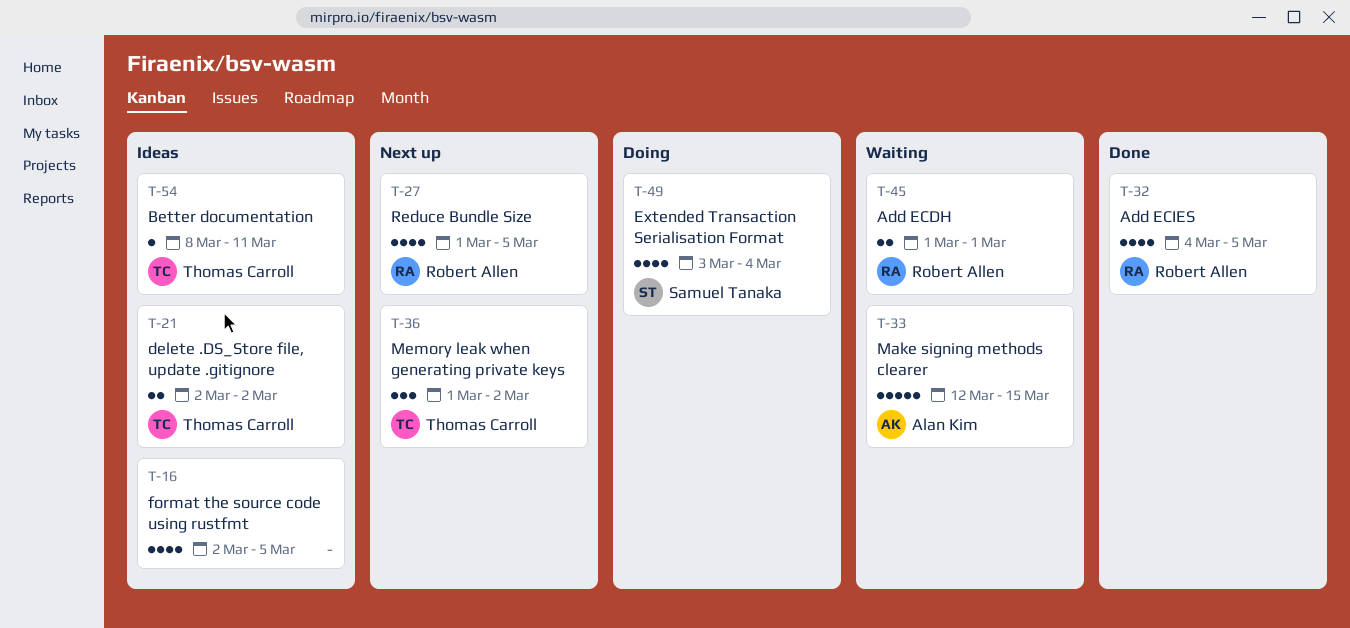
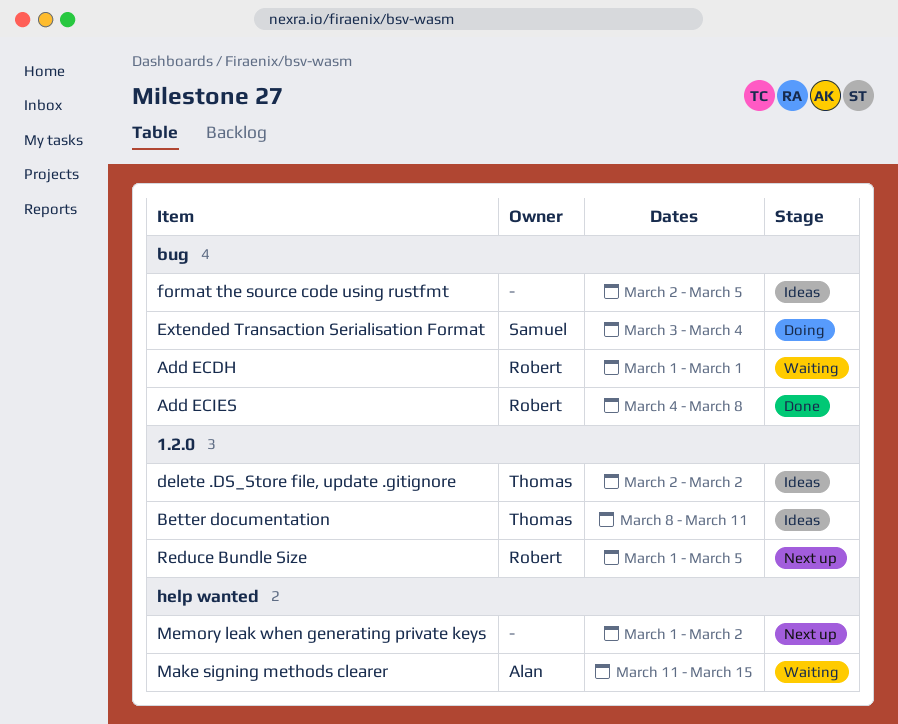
Add ECIES, due: Mar 5 -> Mar 8
Make signing methods clearer, start: Mar 12 -> Mar 11
Memory leak when generating private keys, owner: Thomas Carroll -> none

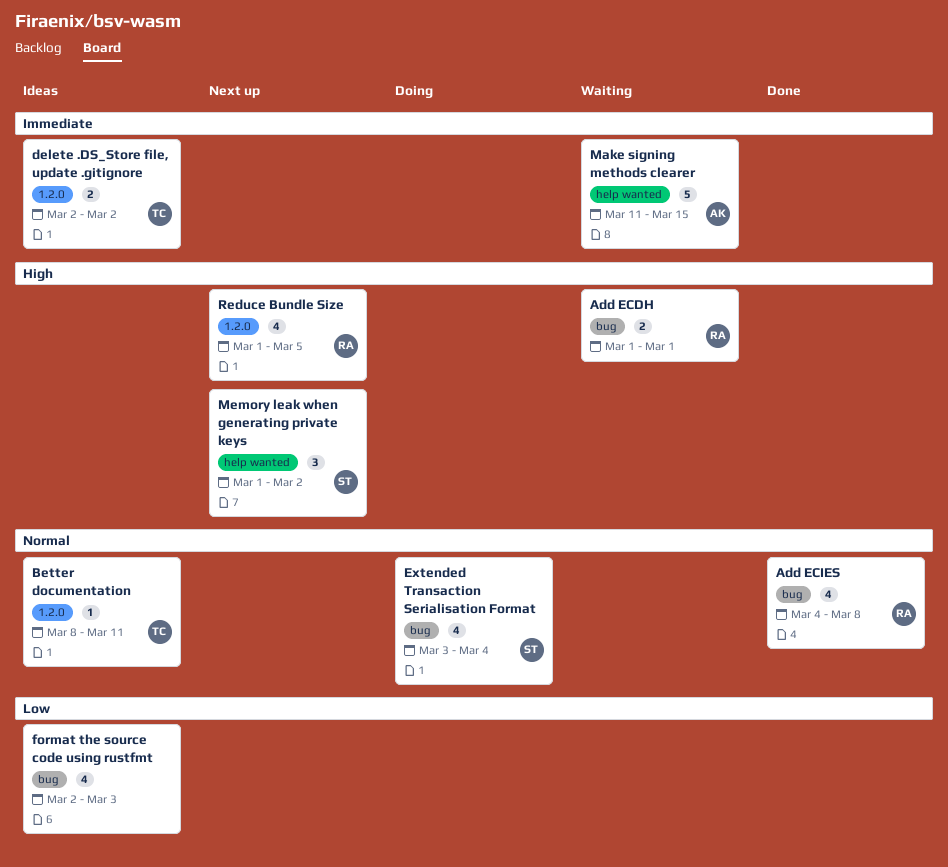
format the source code using rustfmt, due: Mar 5 -> Mar 3
Memory leak when generating private keys, owner: none -> Samuel

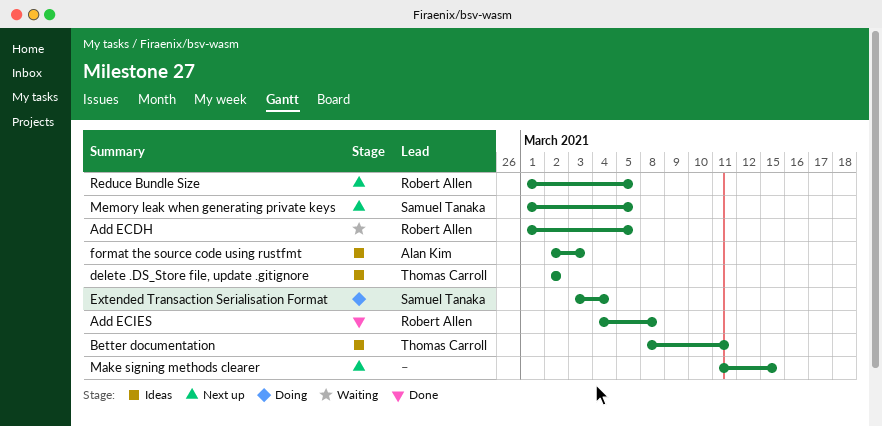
Add ECDH, due: Mar 1 -> Mar 5
format the source code using rustfmt, owner: none -> Alan Kim
Make signing methods clearer, status: Waiting -> Next up
Make signing methods clearer, owner: Alan Kim -> none
Memory leak when generating private keys, due: Mar 2 -> Mar 5

